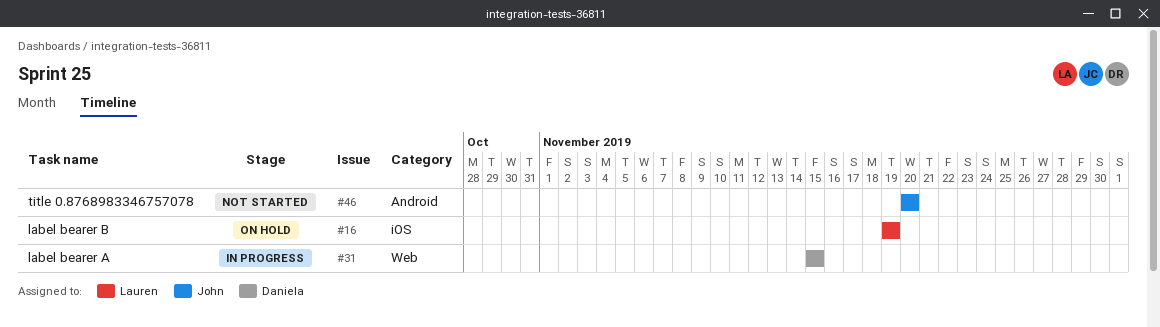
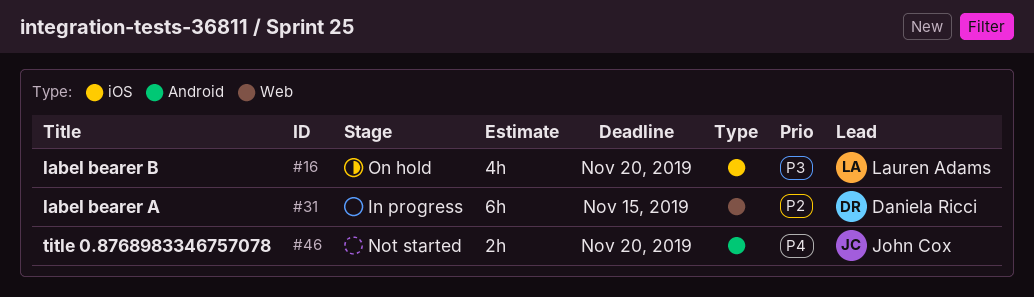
#16, due: Nov 19 -> Nov 20

